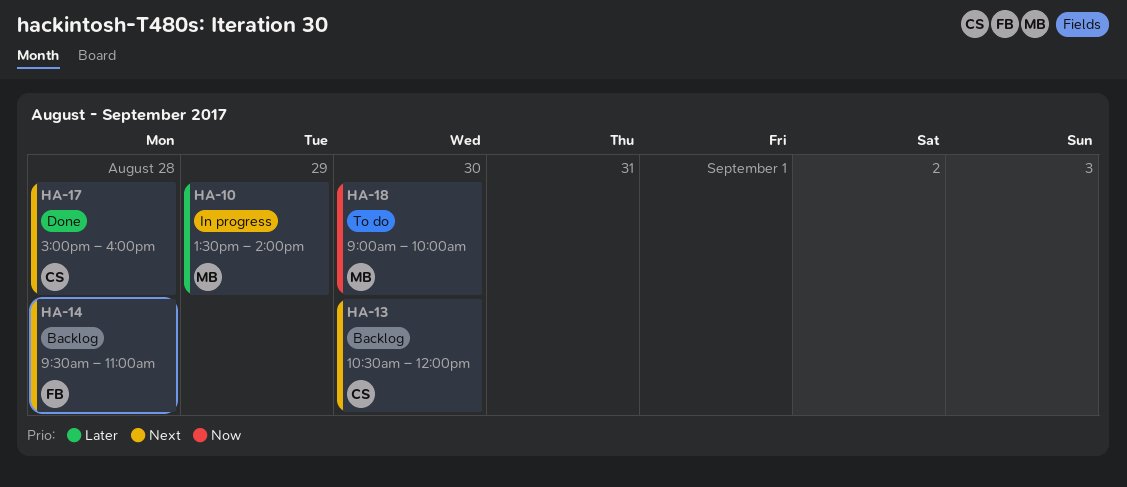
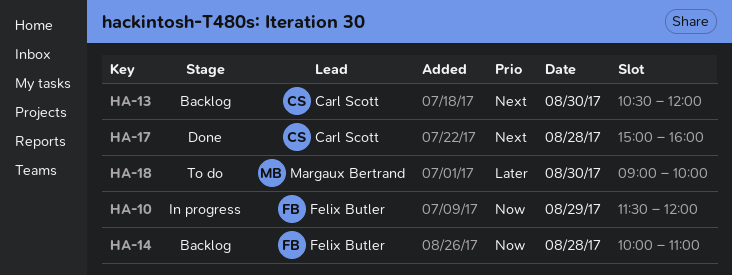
HA-10, owner: Margaux Bertrand -> Felix Butler
HA-10, priority: Later -> Now
HA-10, begins: 13:30 -> 11:30
HA-10, ends: 14:00 -> 12:00
HA-14, priority: Next -> Now
HA-14, begins: 09:30 -> 10:00
HA-18, priority: Now -> Later

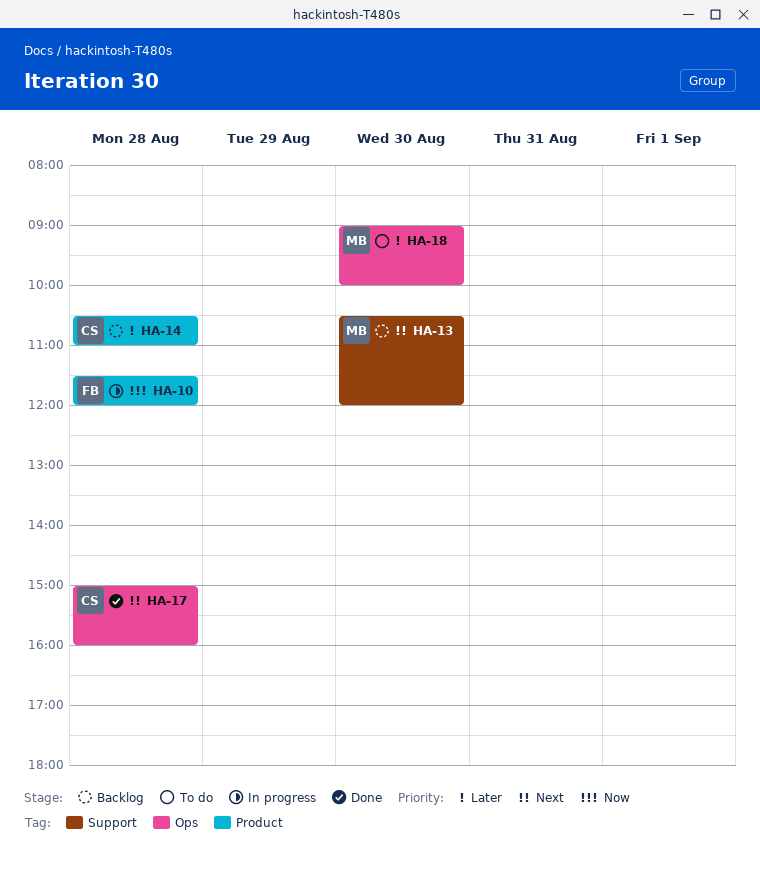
HA-10, day: Aug 29 -> Aug 28
HA-13, owner: Carl Scott -> Margaux Bertrand
HA-14, owner: Felix Butler -> Carl Scott
HA-14, priority: Now -> Later
HA-14, begins: 10:00 -> 10:30

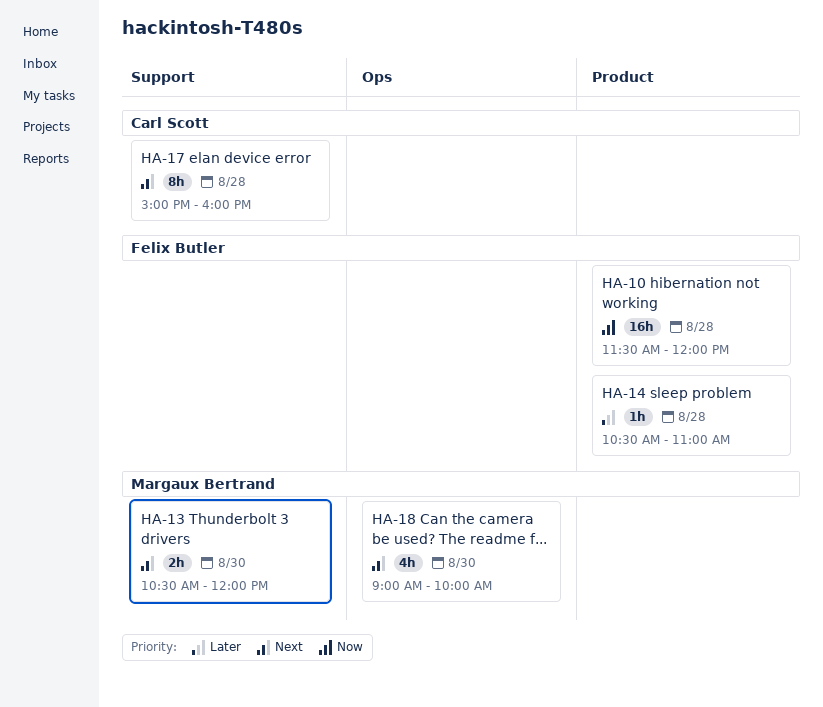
HA-14, owner: Carl Scott -> Felix Butler
HA-17, label: Ops -> Support
HA-18, priority: Later -> Next

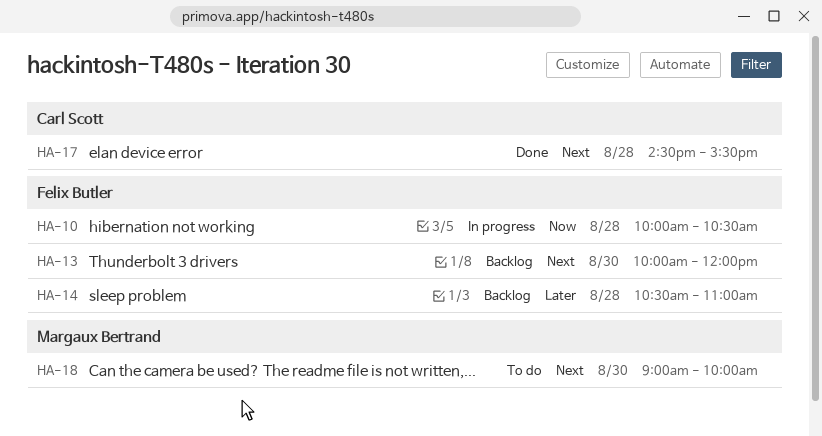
HA-10, begins: 11:30 -> 10:00
HA-10, ends: 12:00 -> 10:30
HA-13, owner: Margaux Bertrand -> Felix Butler
HA-13, begins: 10:30 -> 10:00
HA-17, begins: 15:00 -> 14:30
HA-17, ends: 16:00 -> 15:30

